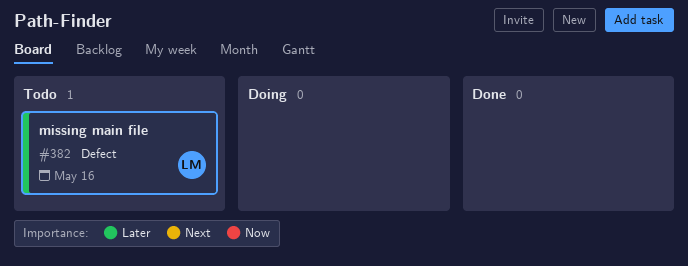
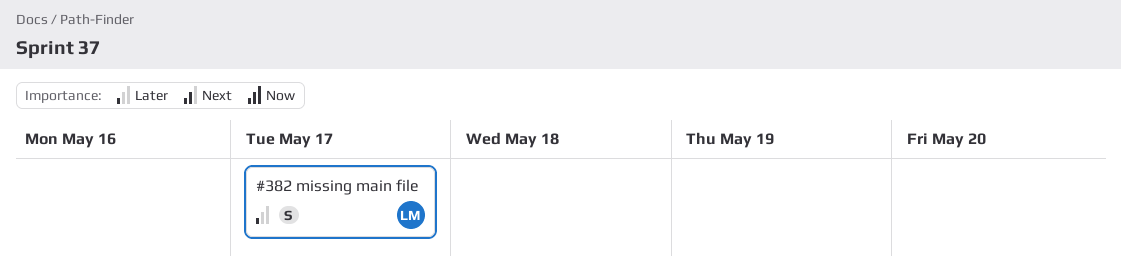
#382, due: May 16 -> May 17

